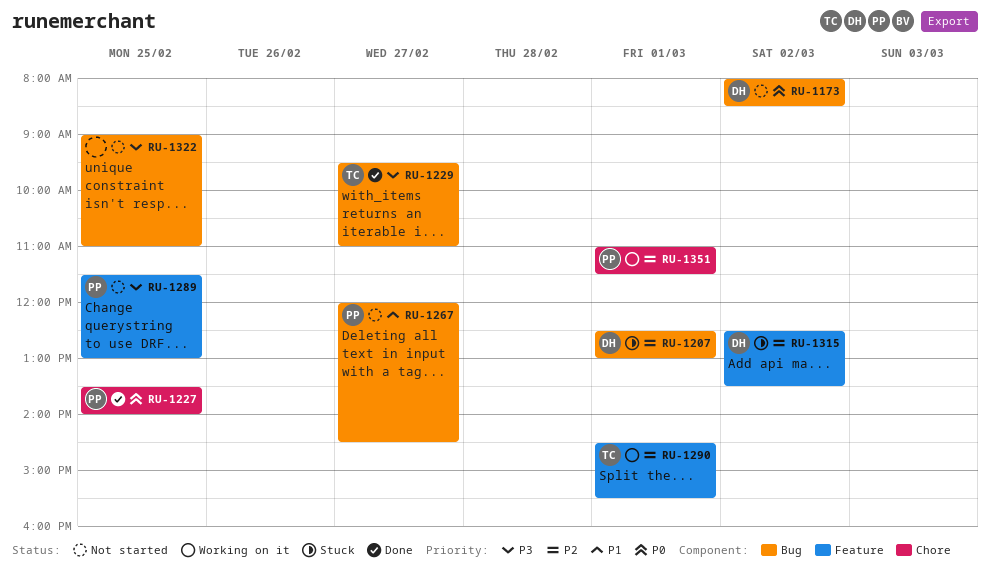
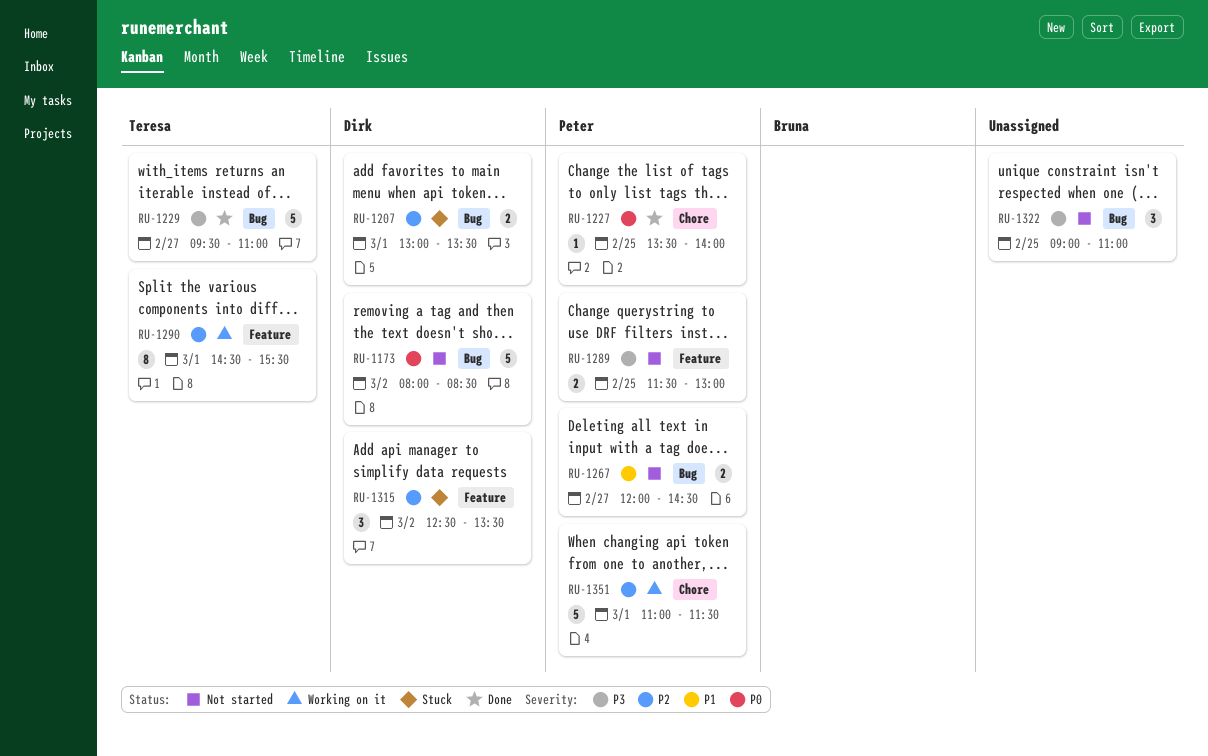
RU-1207, begins: 12:30 -> 13:00
RU-1207, ends: 13:00 -> 13:30

